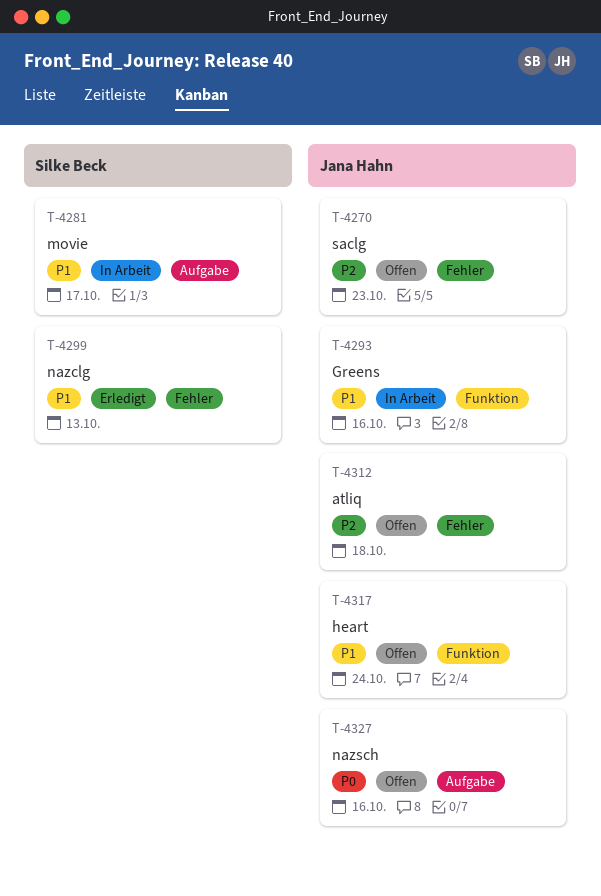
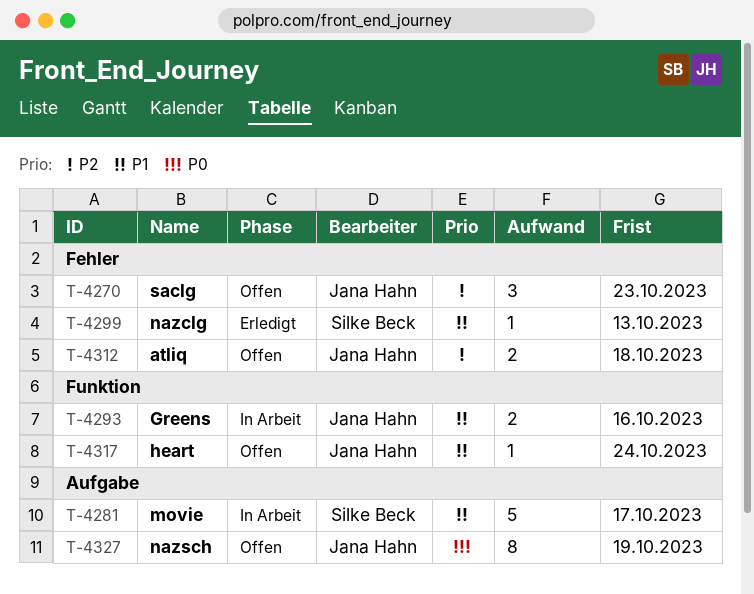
T-4327, due: Oct 16 -> Oct 19

